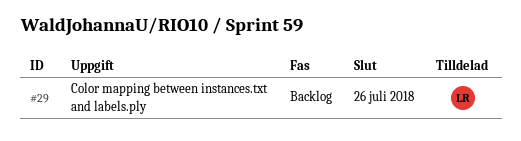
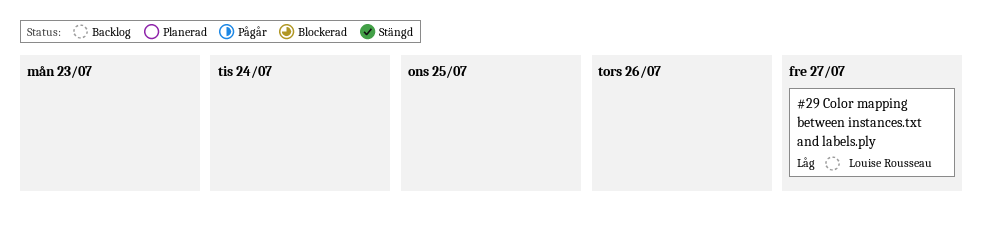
#29, due: Jul 26 -> Jul 27

